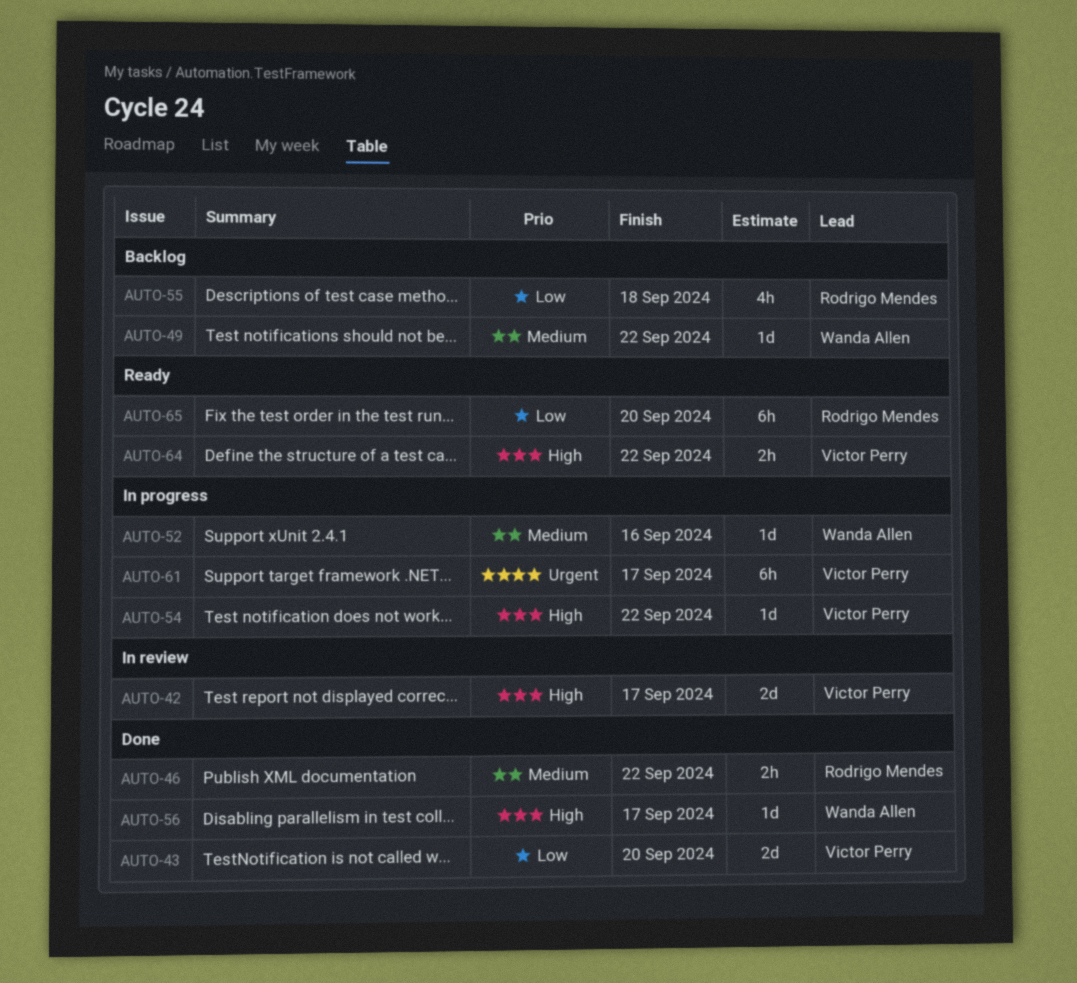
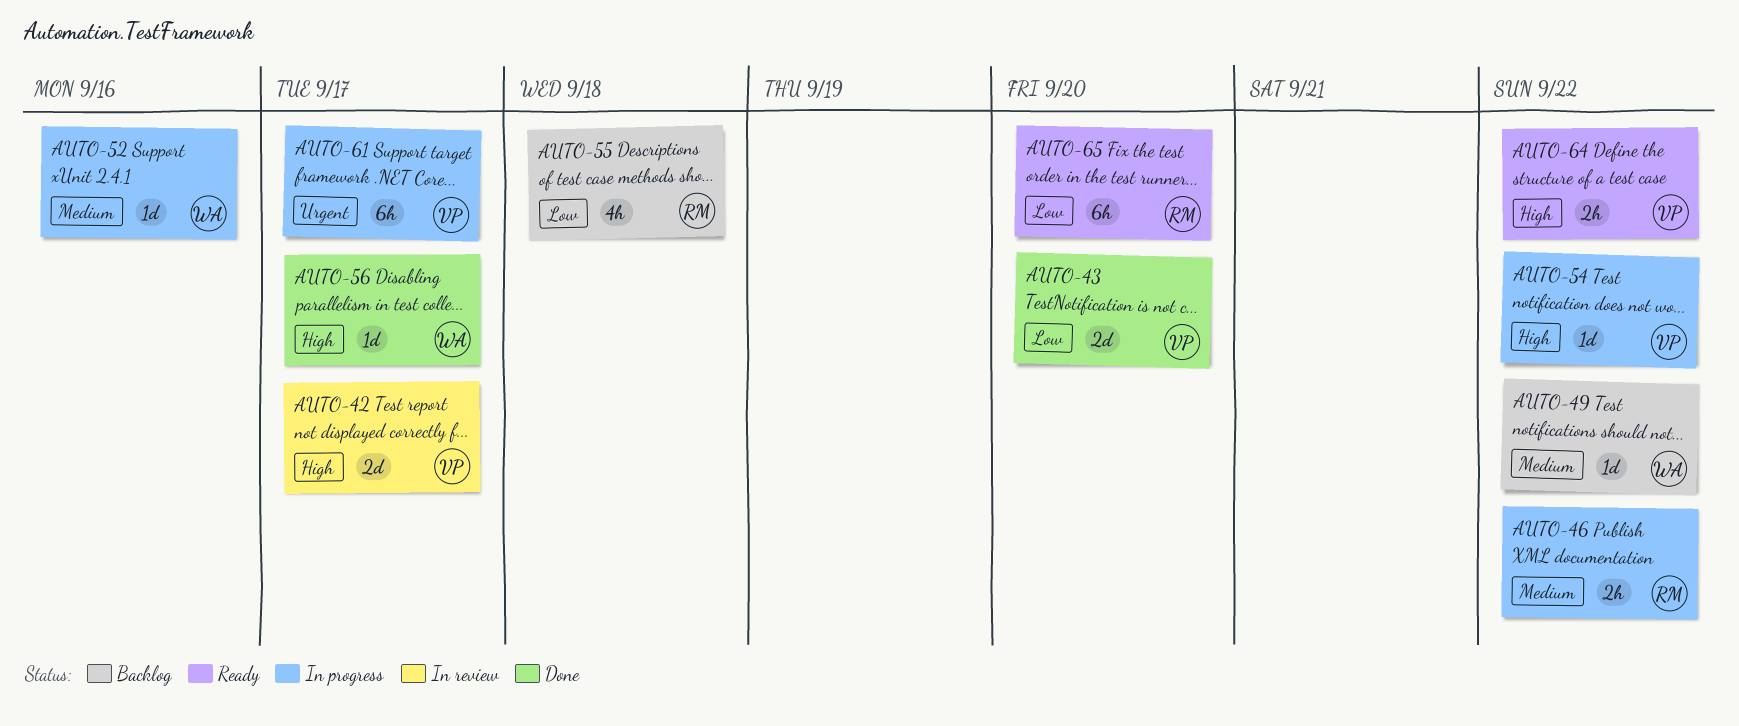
AUTO-46, status: Done -> In progress

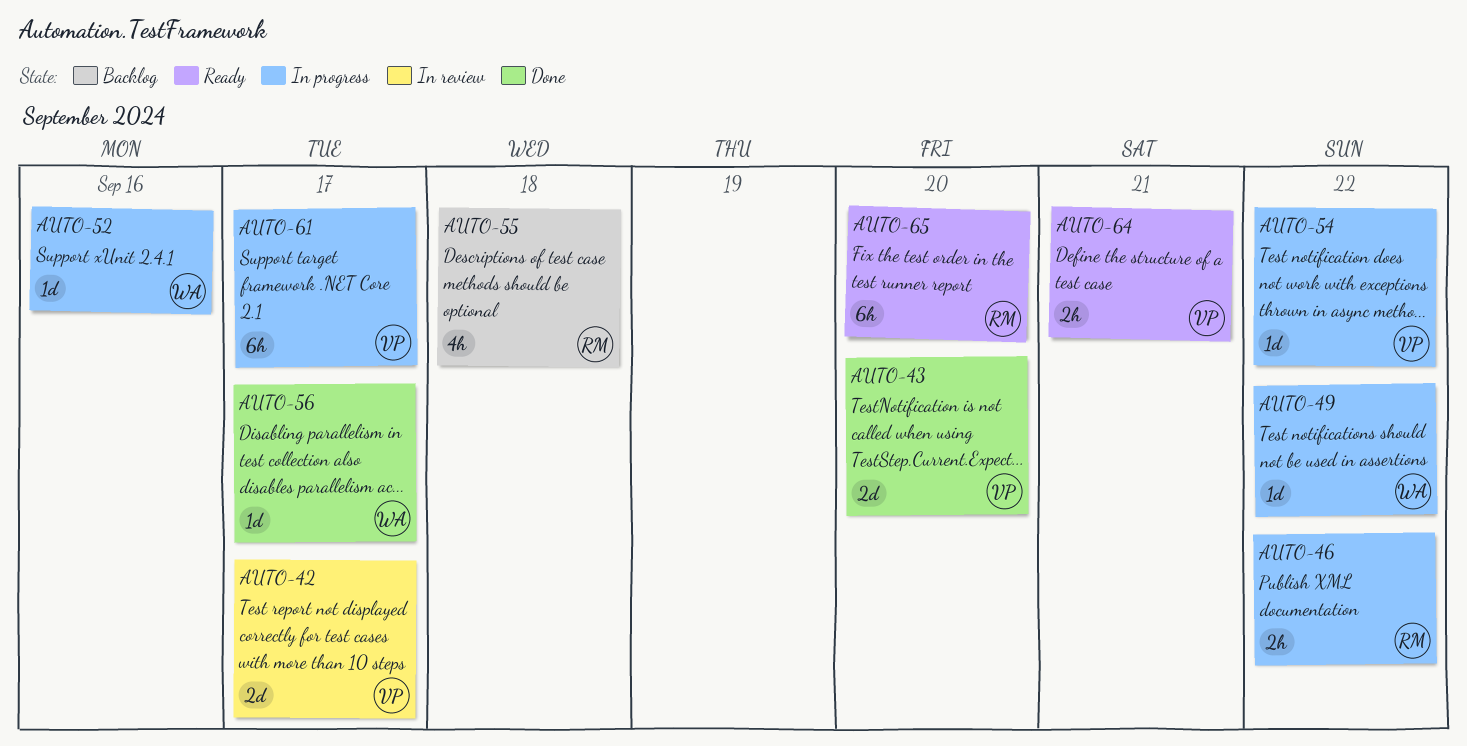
AUTO-49, status: Backlog -> In progress
AUTO-64, due: Sep 22 -> Sep 21

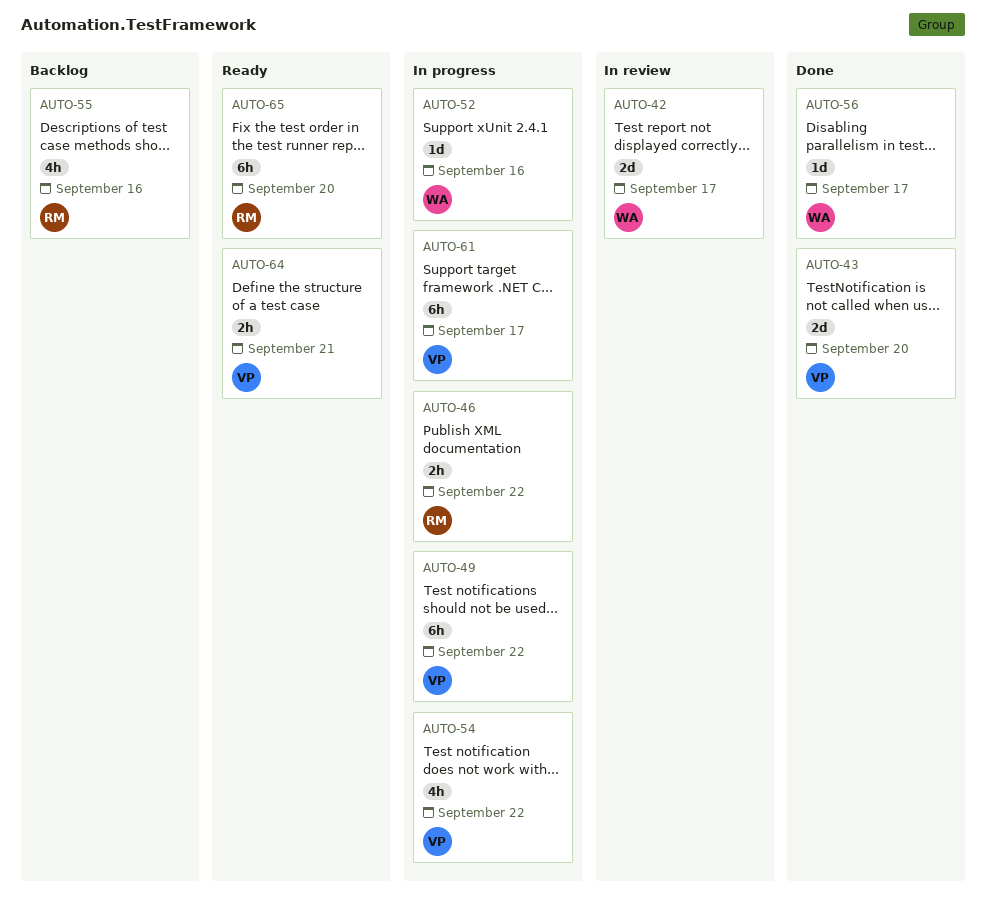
AUTO-42, owner: VP -> WA
AUTO-49, owner: WA -> VP
AUTO-49, estimate: 1d -> 6h
AUTO-54, estimate: 1d -> 4h
AUTO-55, due: Sep 18 -> Sep 16

